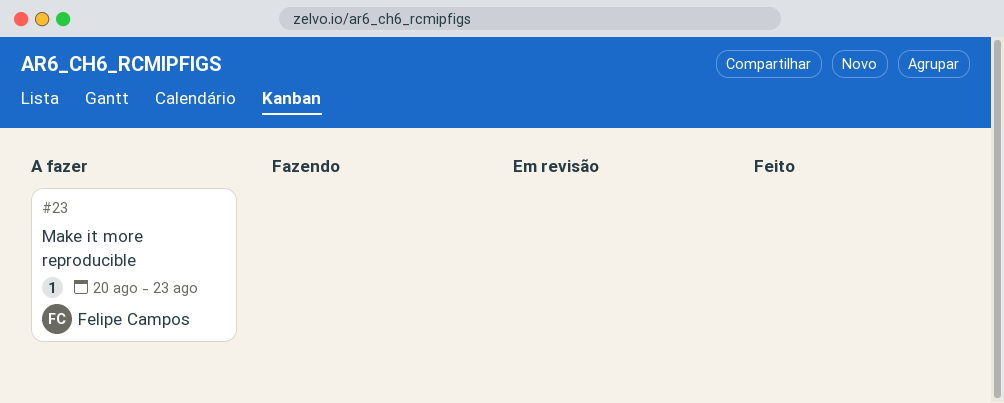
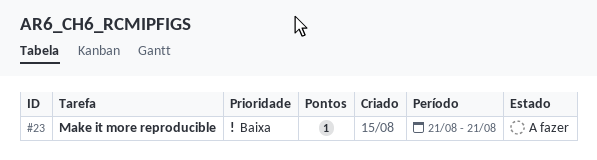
#23, start: Aug 20 -> Aug 21
#23, due: Aug 23 -> Aug 21

